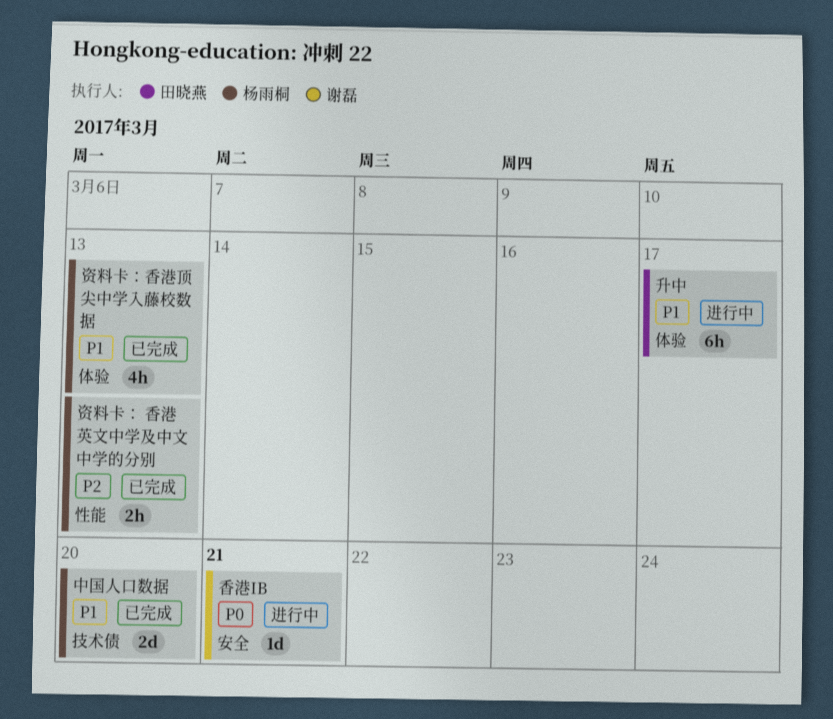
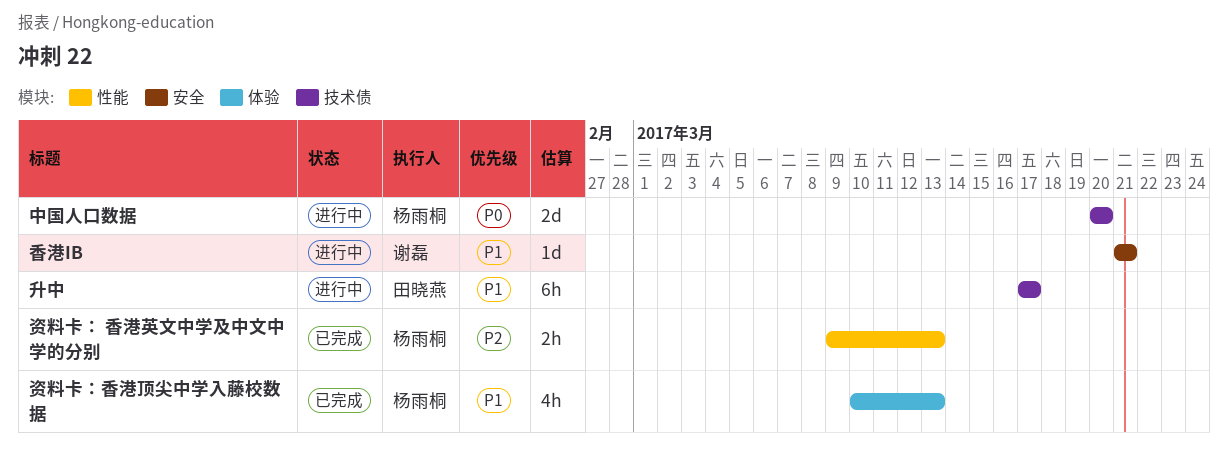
中国人口数据, status: 已完成 -> 进行中
中国人口数据, priority: P1 -> P0
升中, label: 体验 -> 技术债
香港IB, priority: P0 -> P1

